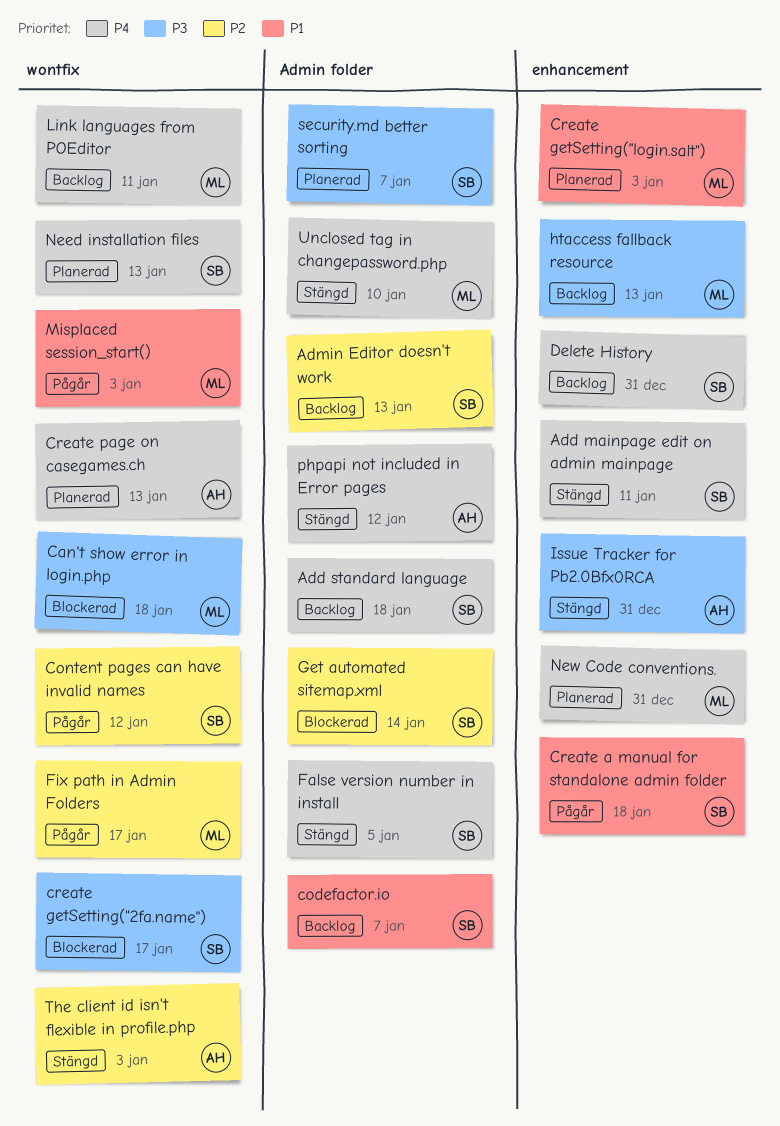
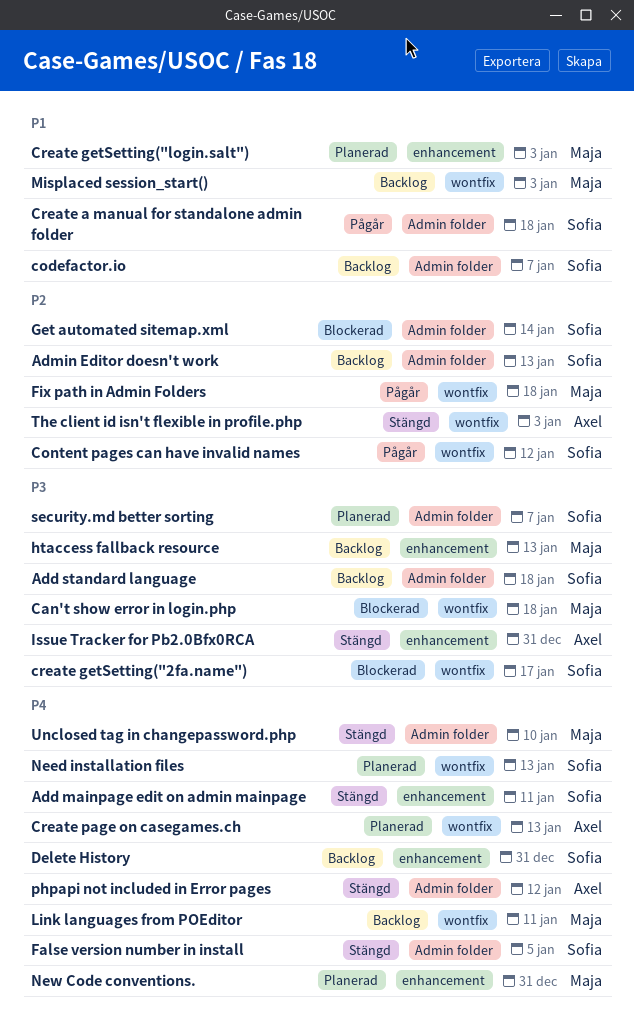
Add standard language, priority: P4 -> P3
Create a manual for standalone admin folder, label: enhancement -> Admin folder
Fix path in Admin Folders, due: Jan 17 -> Jan 18
Misplaced session_start(), status: Pågår -> Backlog

